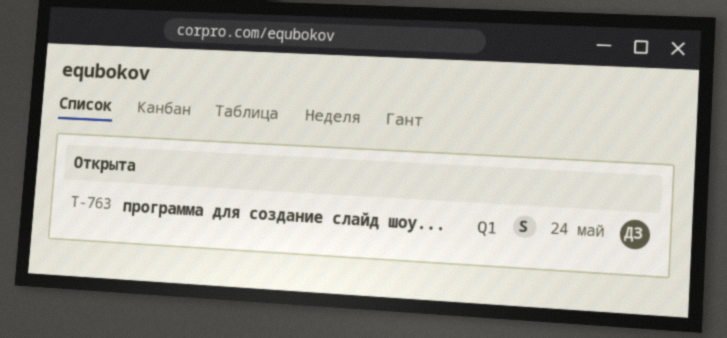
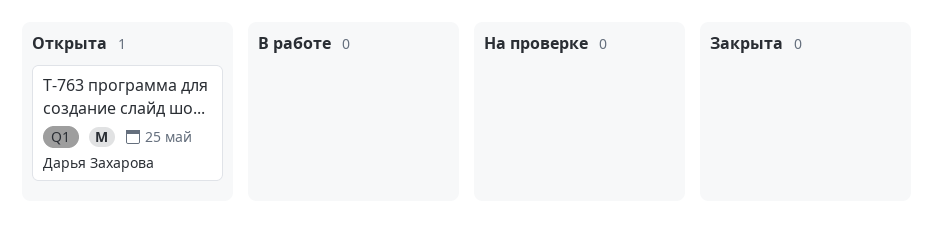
T-763, estimate: S -> M
T-763, due: May 24 -> May 25

